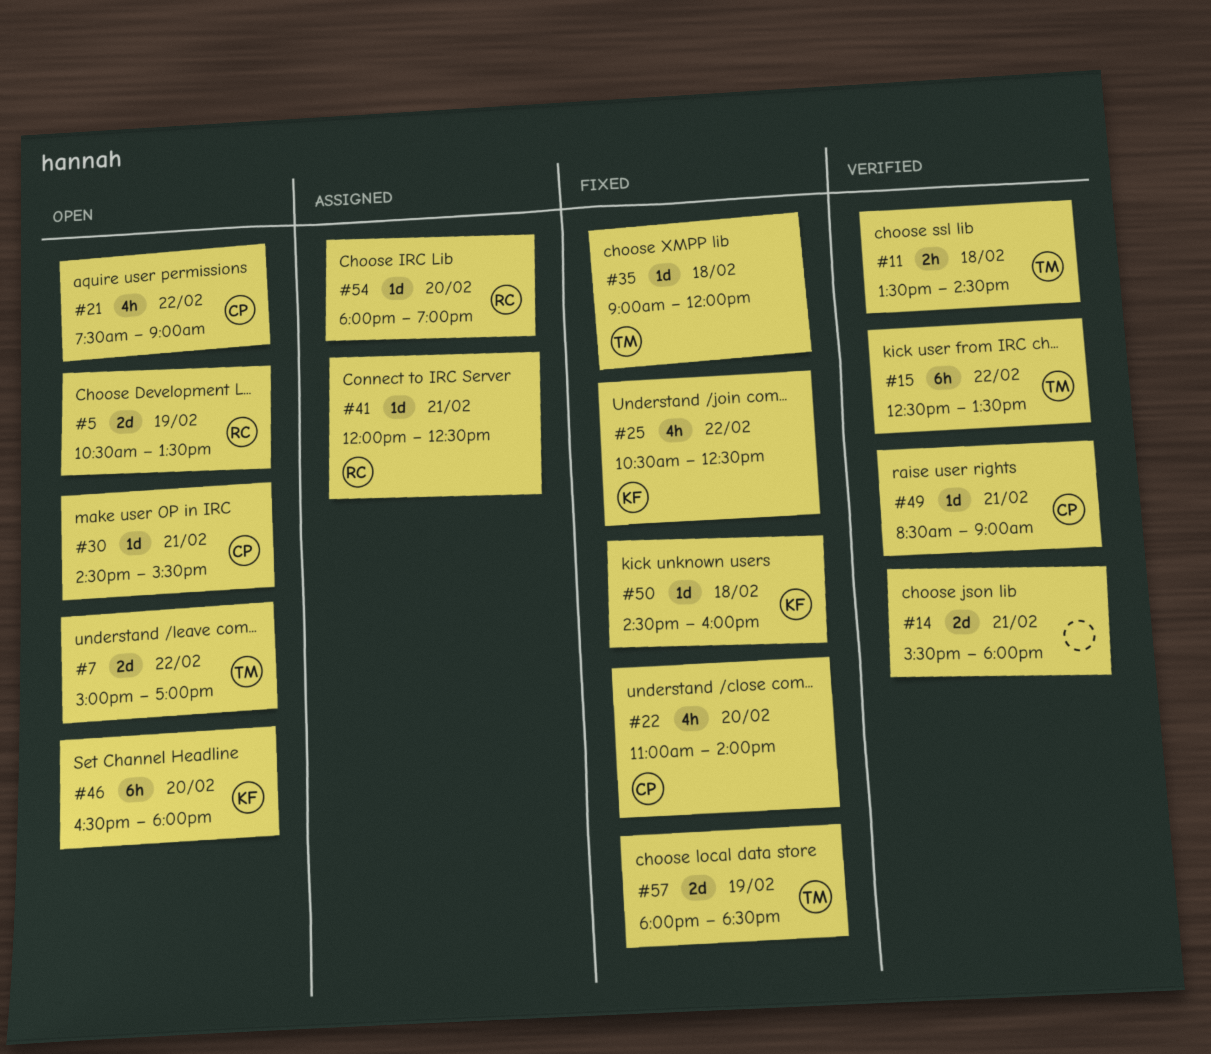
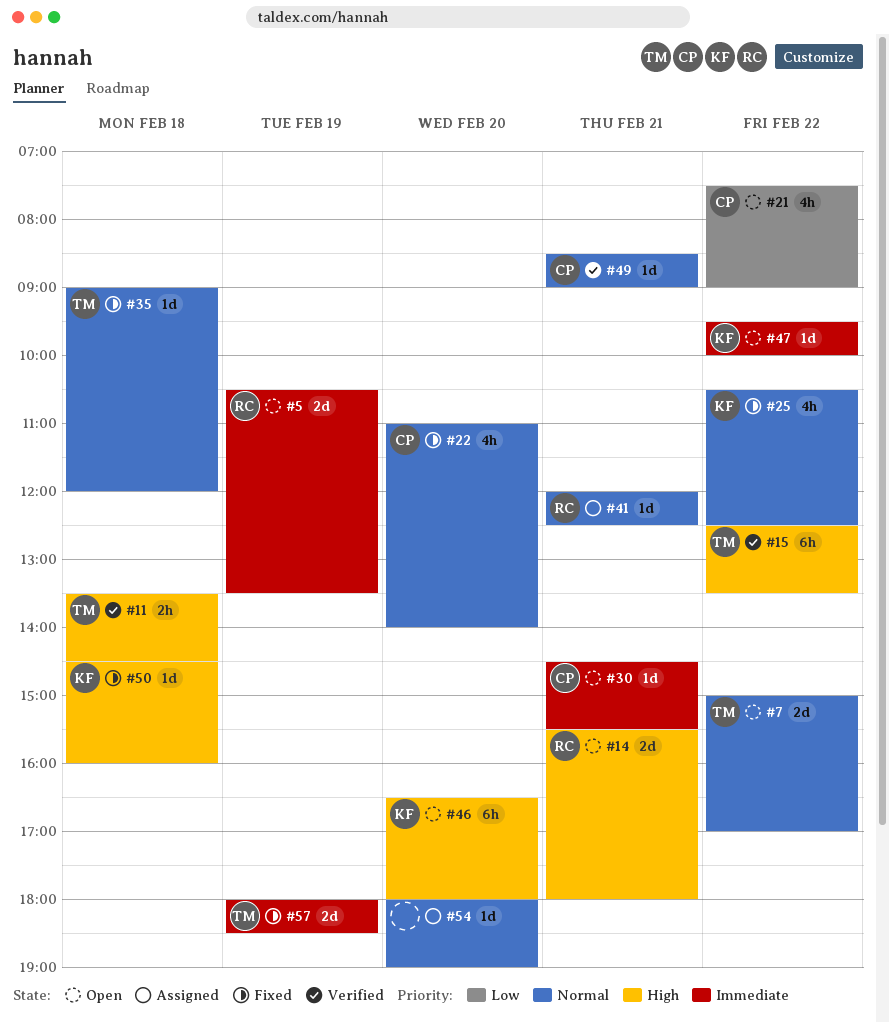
#14, status: Verified -> Open
#14, owner: none -> RC
#47: none -> present
#54, owner: RC -> none

